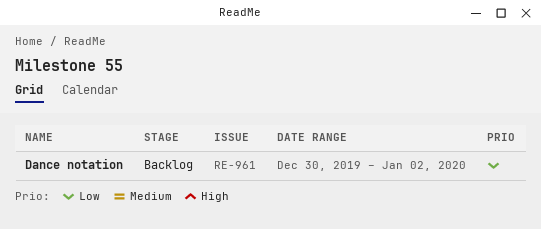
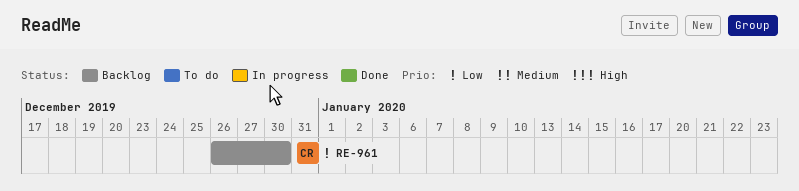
RE-961, start: Dec 30 -> Dec 26
RE-961, due: Jan 2 -> Dec 30

